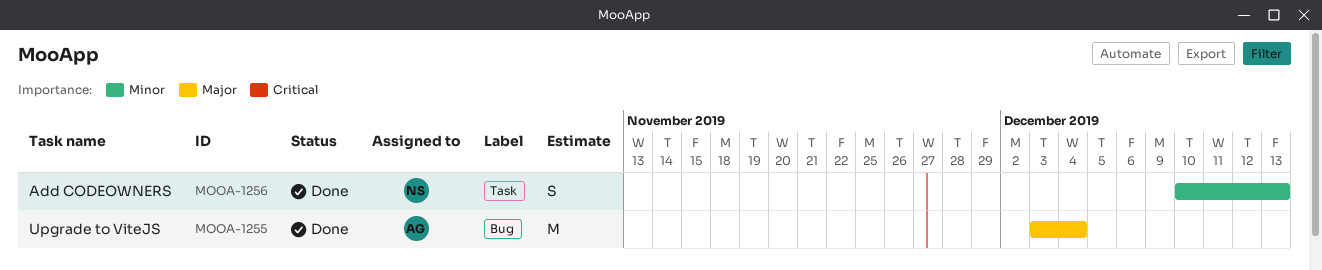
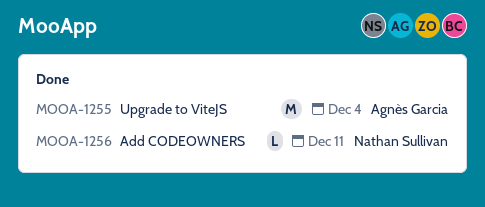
MOOA-1256, estimate: S -> L
MOOA-1256, due: Dec 13 -> Dec 11

